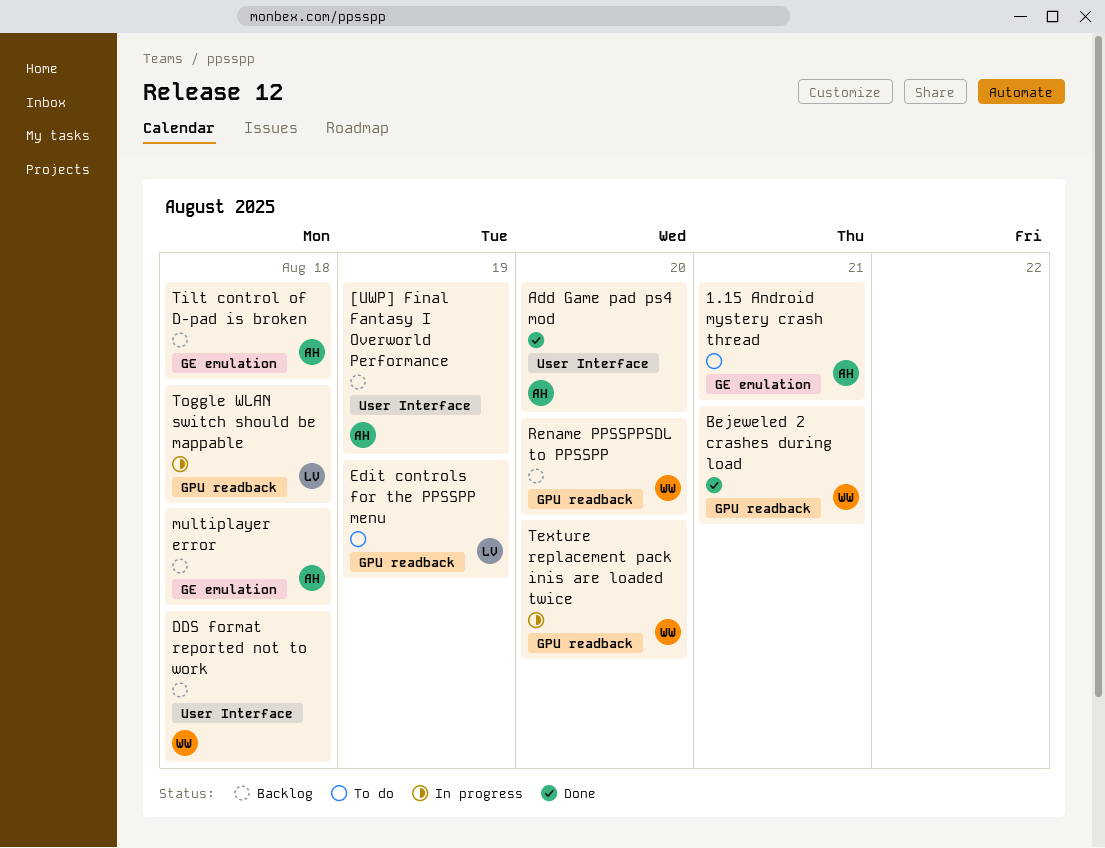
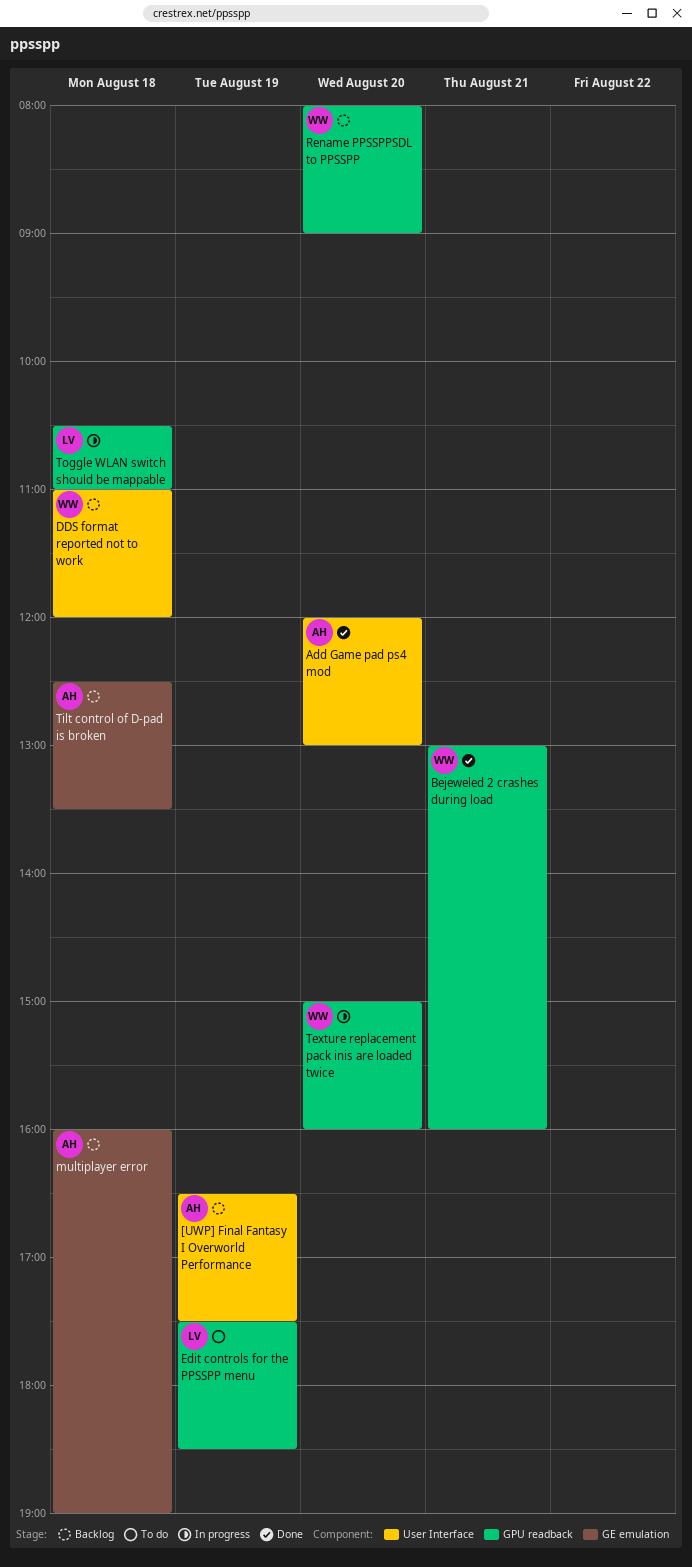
1.15 Android mystery crash thread: present -> none

